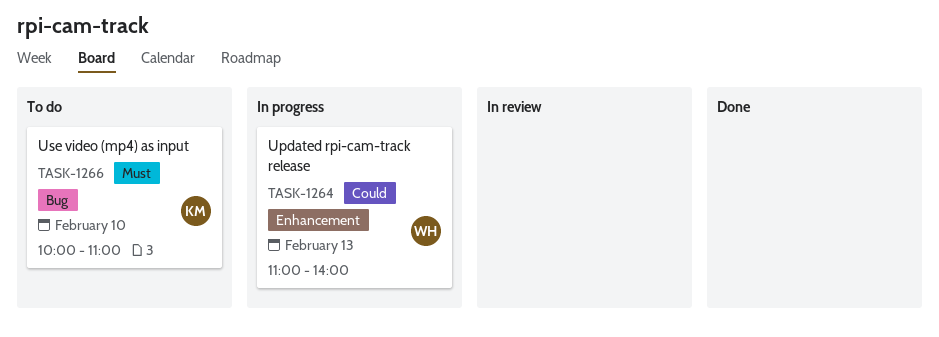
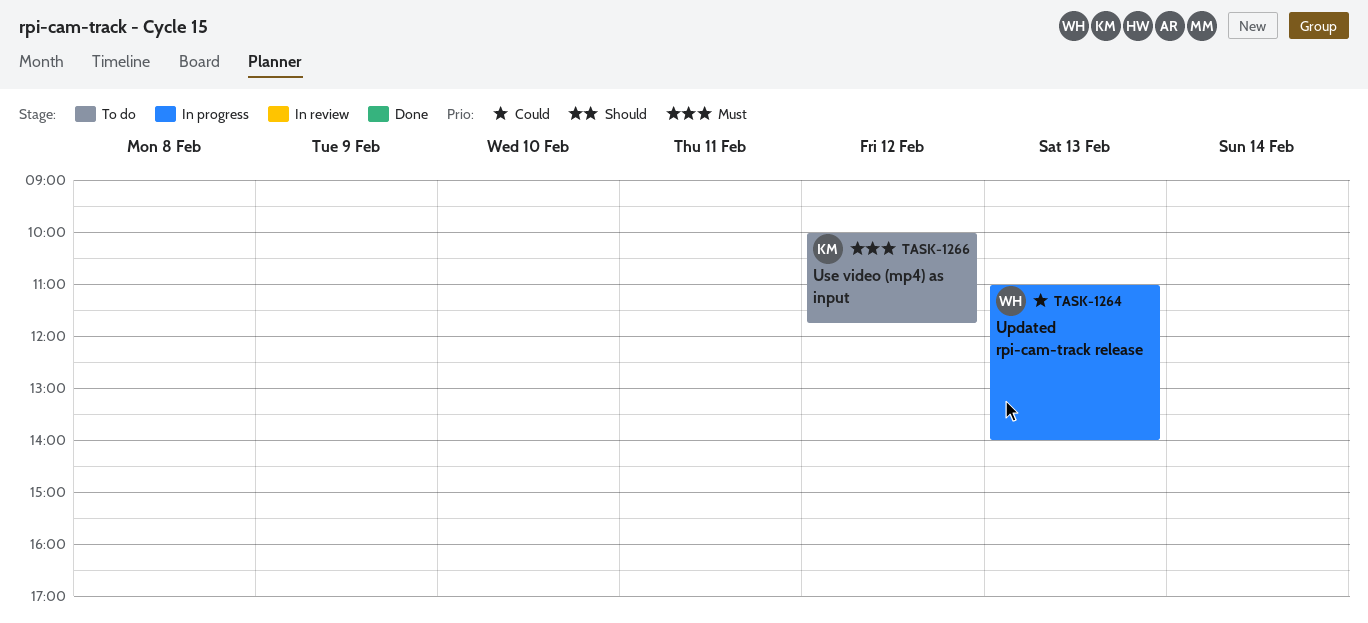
TASK-1266, day: Feb 10 -> Feb 12
TASK-1266, ends: 11:00 -> 11:45

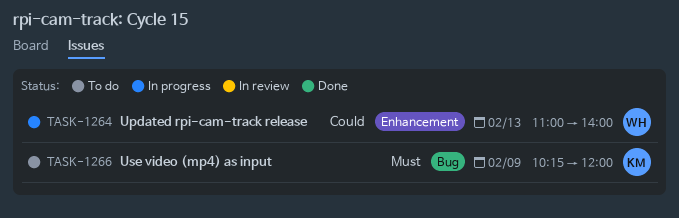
TASK-1266, day: Feb 12 -> Feb 9
TASK-1266, begins: 10:00 -> 10:15
TASK-1266, ends: 11:45 -> 12:00

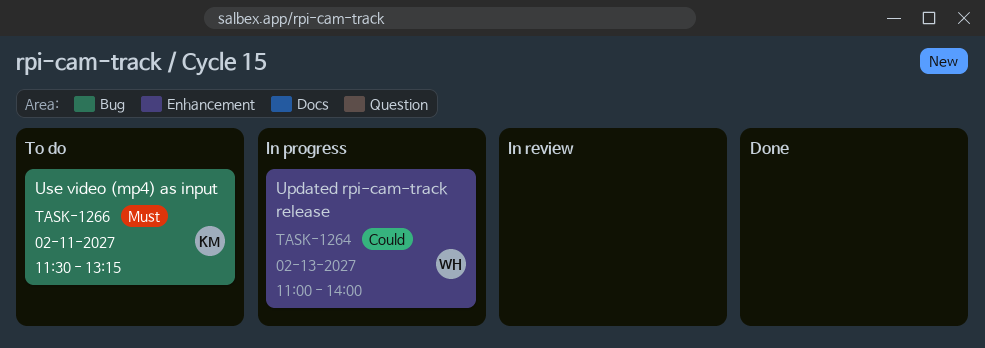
TASK-1266, day: Feb 9 -> Feb 11
TASK-1266, begins: 10:15 -> 11:30
TASK-1266, ends: 12:00 -> 13:15

